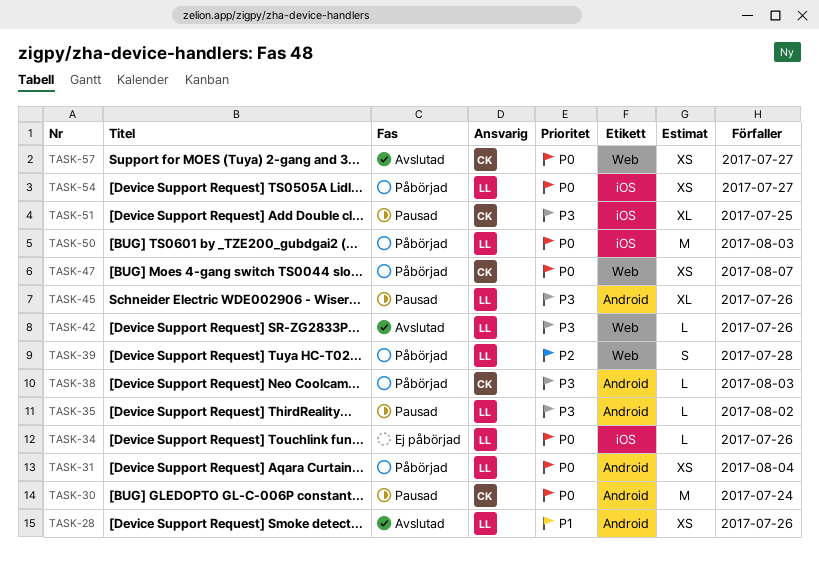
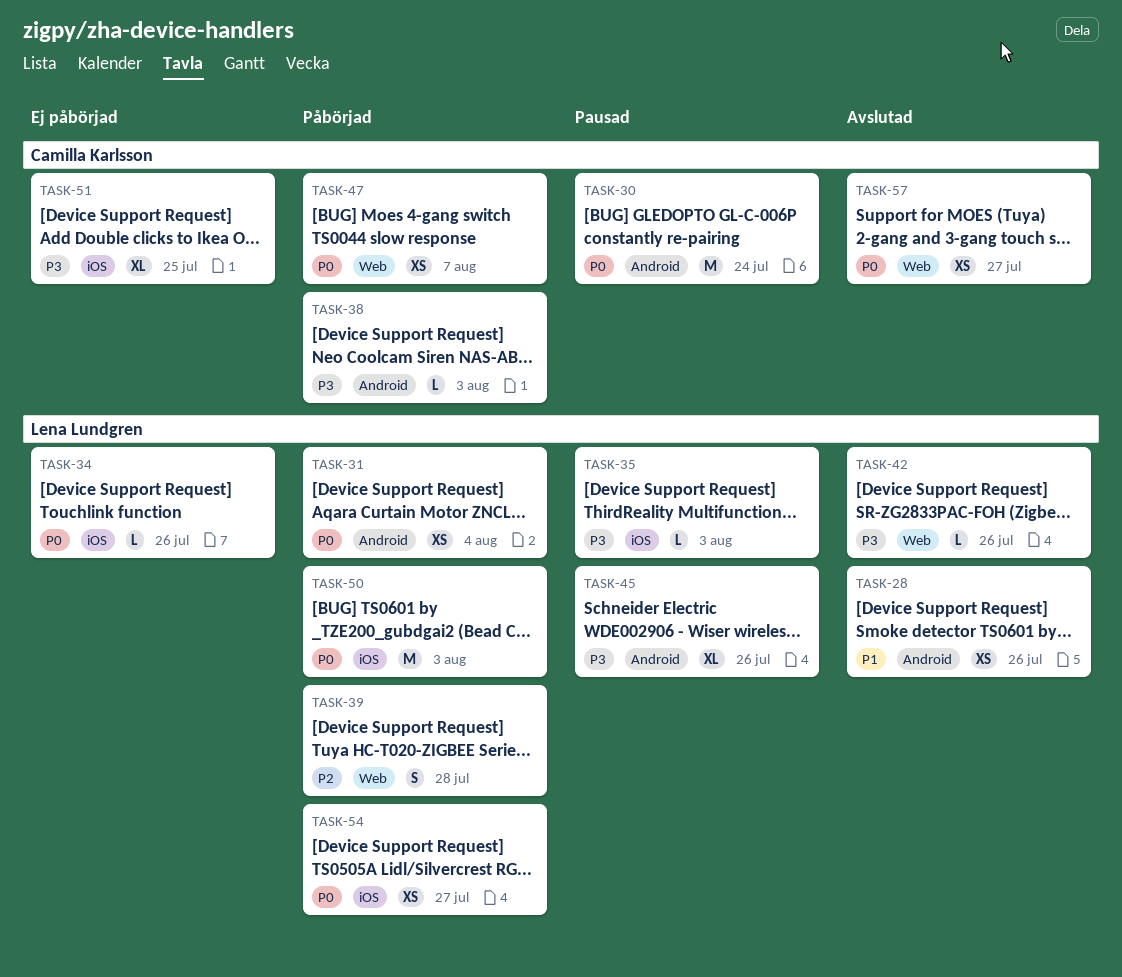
TASK-35, label: Android -> iOS
TASK-35, due: Aug 2 -> Aug 3
TASK-51, status: Pausad -> Ej påbörjad

